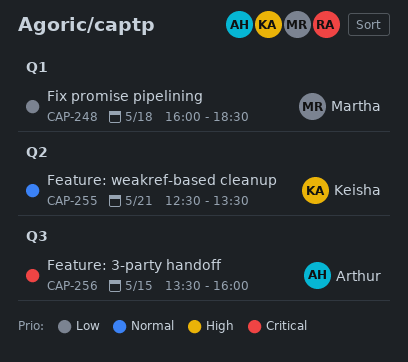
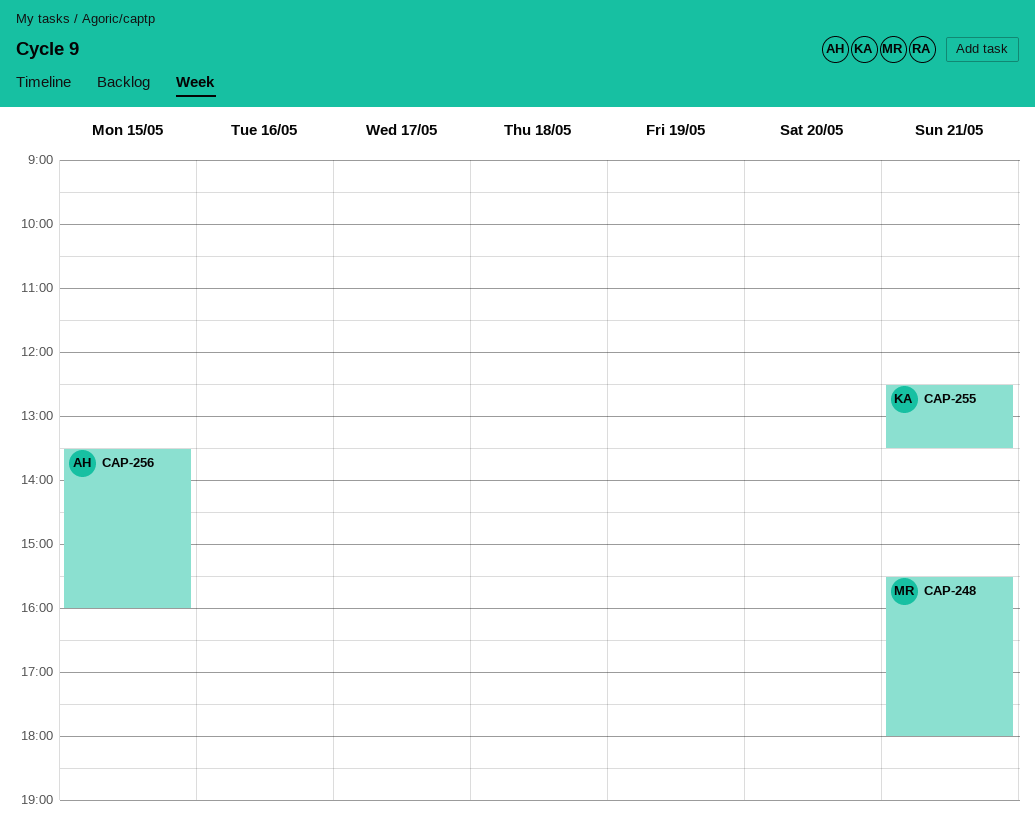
CAP-248, day: May 18 -> May 21
CAP-248, begins: 16:00 -> 15:30
CAP-248, ends: 18:30 -> 18:00

